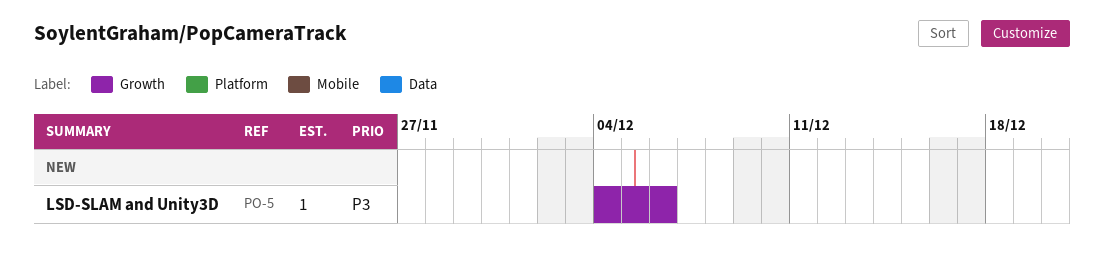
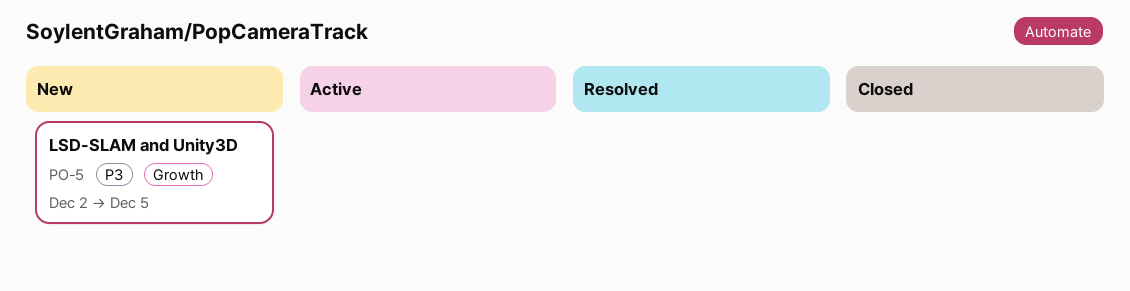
PO-5, start: Dec 4 -> Dec 2
PO-5, due: Dec 6 -> Dec 5

